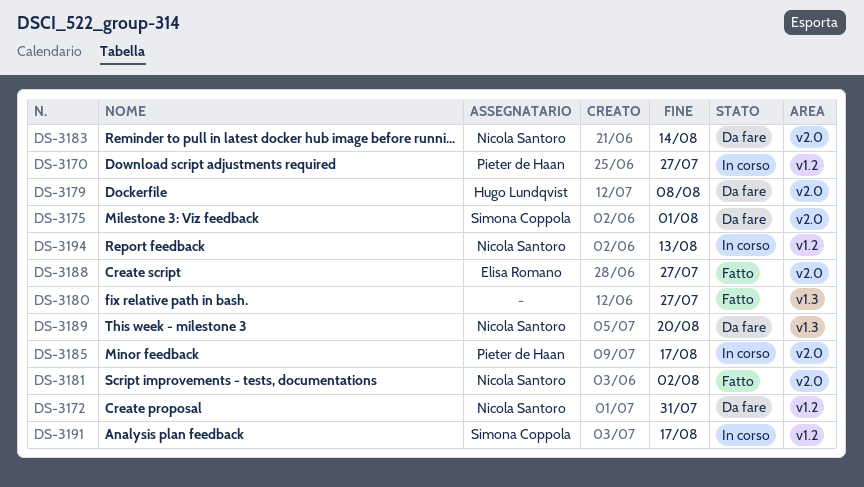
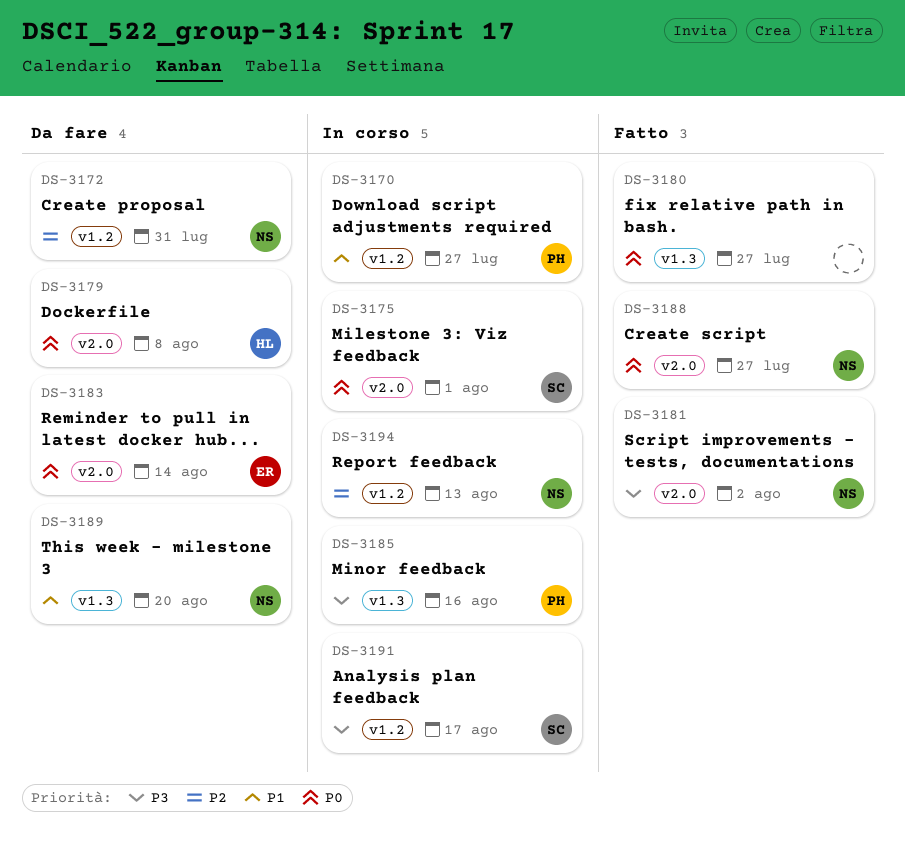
DS-3175, status: Da fare -> In corso
DS-3183, owner: Nicola Santoro -> Elisa Romano
DS-3185, label: v2.0 -> v1.3
DS-3185, due: Aug 17 -> Aug 16
DS-3188, owner: Elisa Romano -> Nicola Santoro

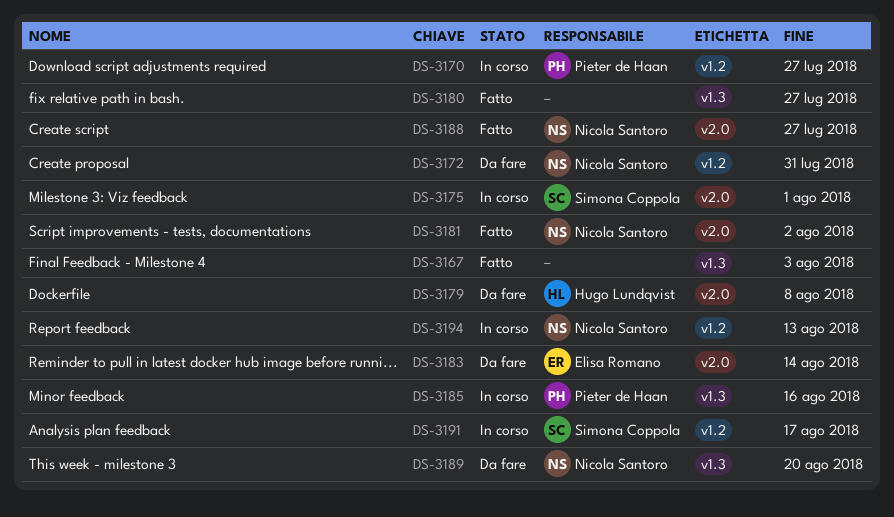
DS-3167: none -> present

